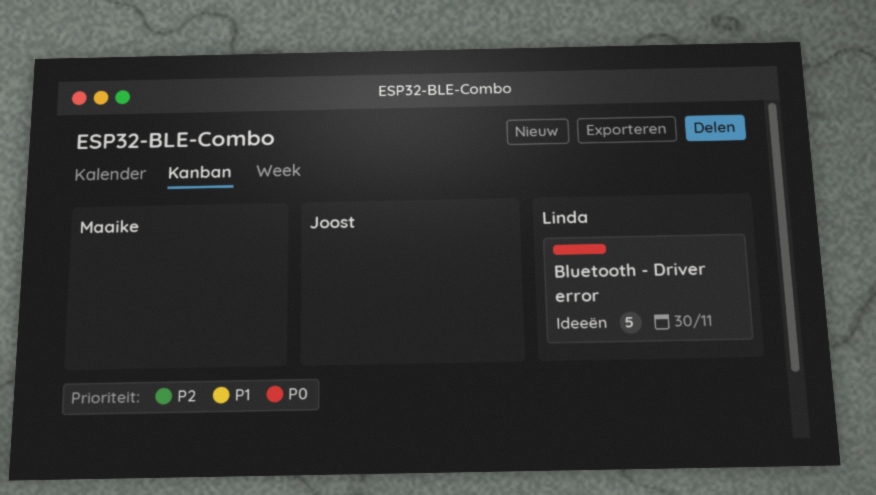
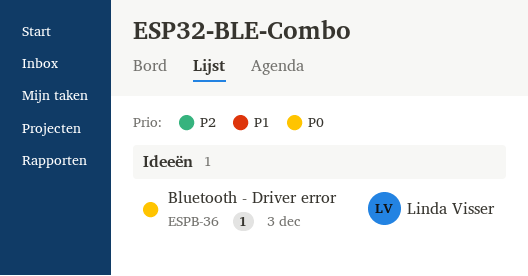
Bluetooth - Driver error, estimate: 5 -> 1
Bluetooth - Driver error, due: Nov 30 -> Dec 3

